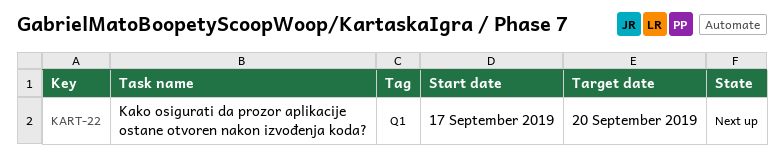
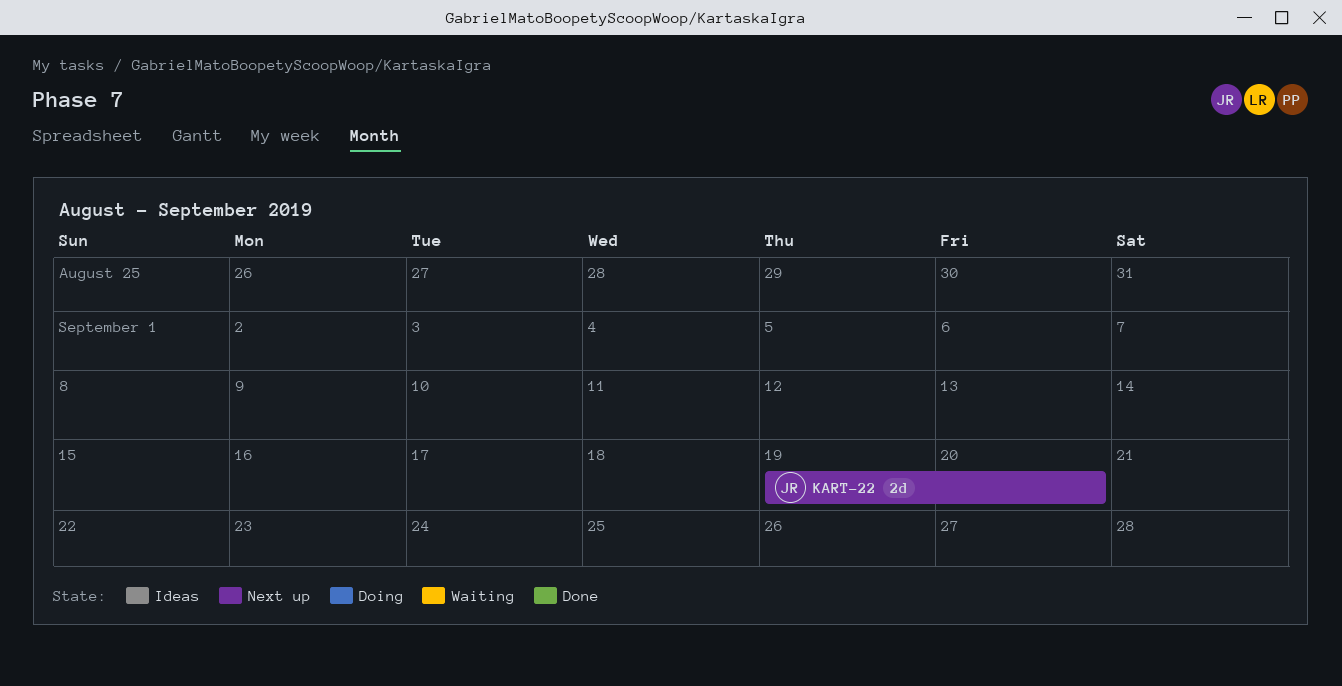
KART-22, start: Sep 17 -> Sep 19

